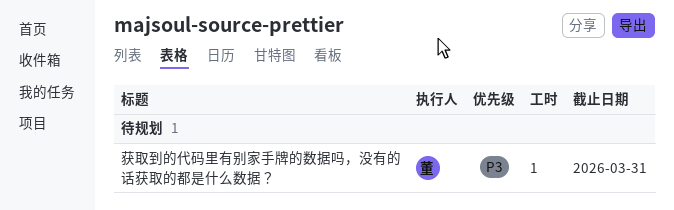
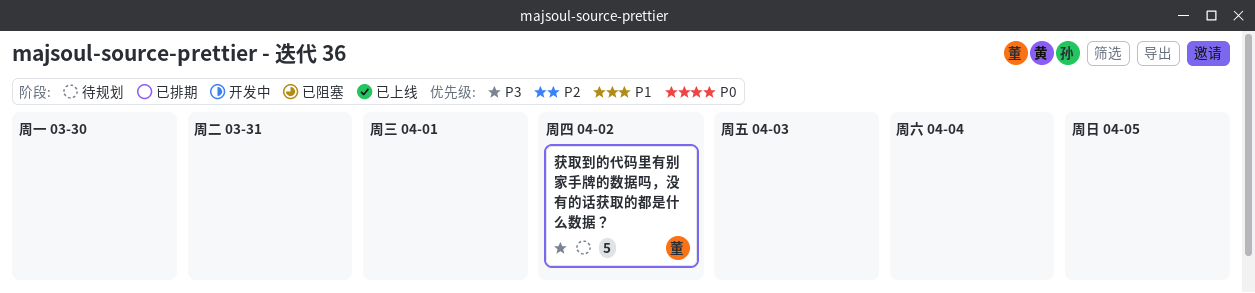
获取到的代码里有别家手牌的数据吗，没有的话获取的都是什么数据？, estimate: 1 -> 5
获取到的代码里有别家手牌的数据吗，没有的话获取的都是什么数据？, due: Mar 31 -> Apr 2

